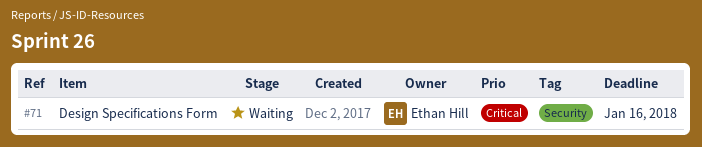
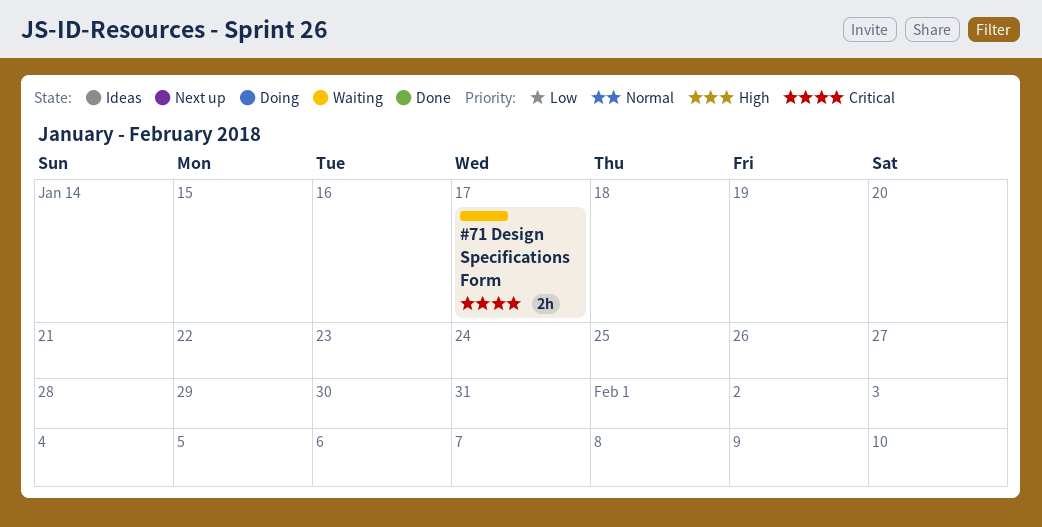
#71, due: Jan 16 -> Jan 17

